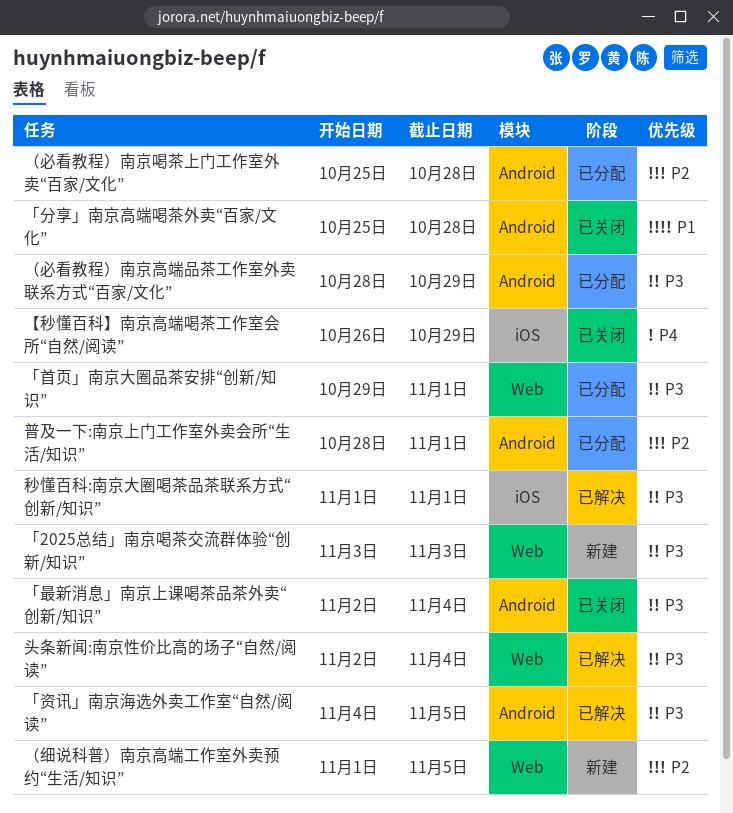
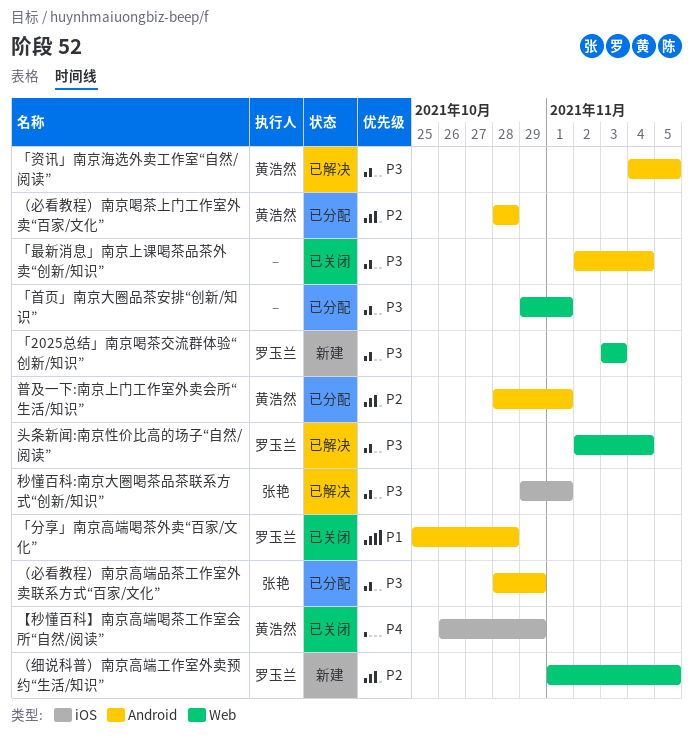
秒懂百科:南京大圈喝茶品茶联系方式“创新/知识”, start: Nov 1 -> Oct 29
（必看教程）南京喝茶上门工作室外卖“百家/文化”, start: Oct 25 -> Oct 28

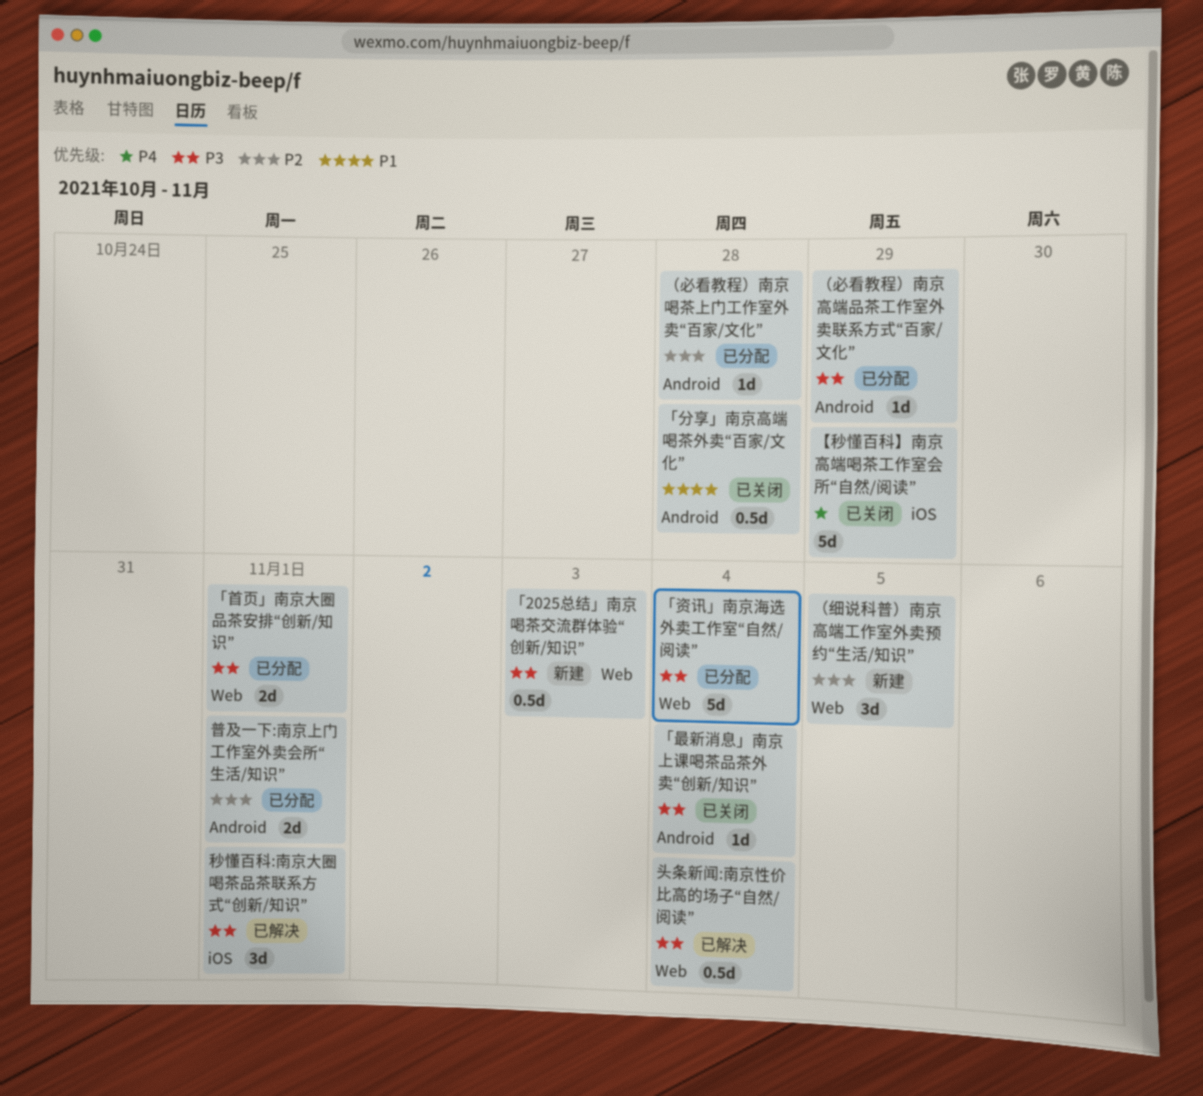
「资讯」南京海选外卖工作室“自然/阅读”, status: 已解决 -> 已分配
「资讯」南京海选外卖工作室“自然/阅读”, label: Android -> Web
「资讯」南京海选外卖工作室“自然/阅读”, due: Nov 5 -> Nov 4

